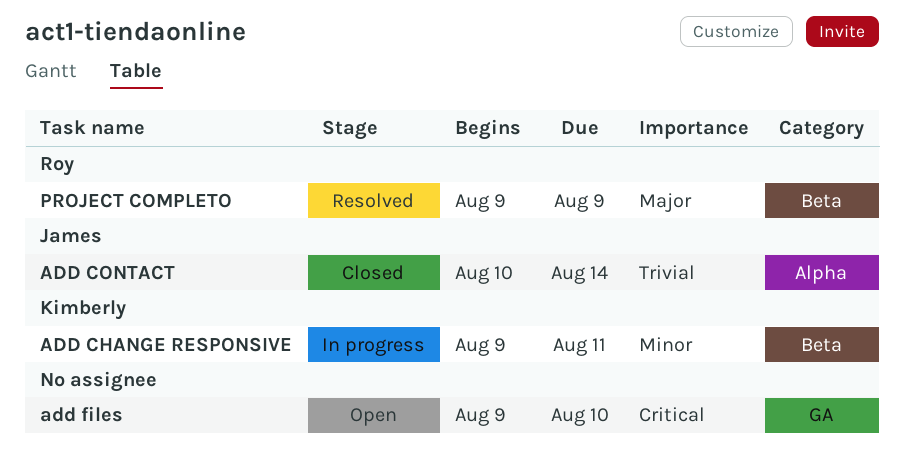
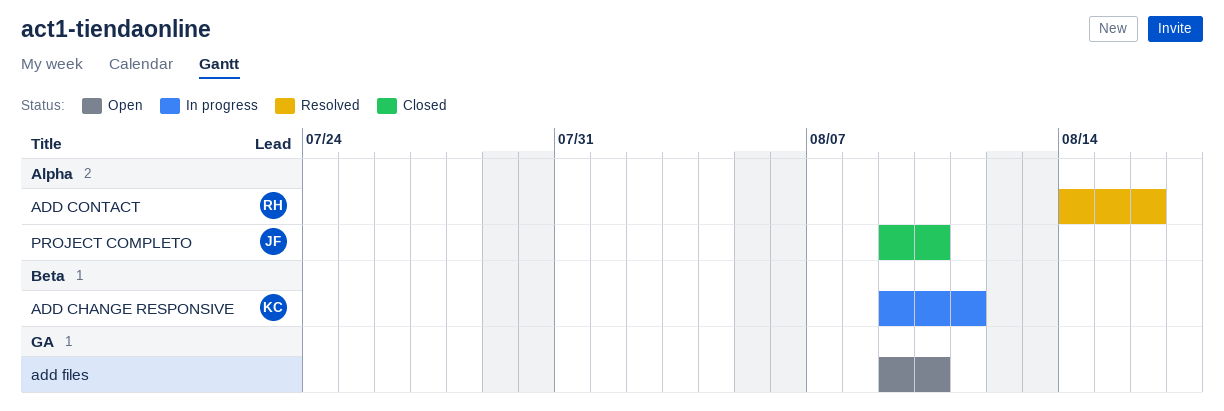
ADD CONTACT, status: Closed -> Resolved
ADD CONTACT, owner: James -> Roy
ADD CONTACT, start: Aug 10 -> Aug 14
ADD CONTACT, due: Aug 14 -> Aug 16
PROJECT COMPLETO, status: Resolved -> Closed
PROJECT COMPLETO, owner: Roy -> James
PROJECT COMPLETO, label: Beta -> Alpha
PROJECT COMPLETO, due: Aug 9 -> Aug 10

